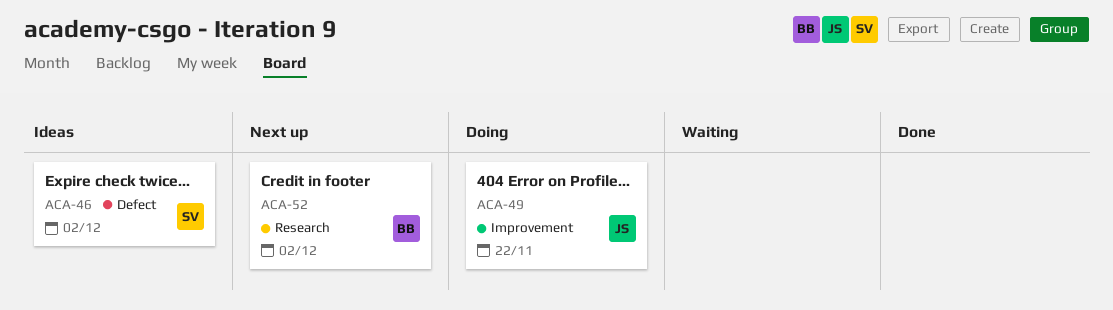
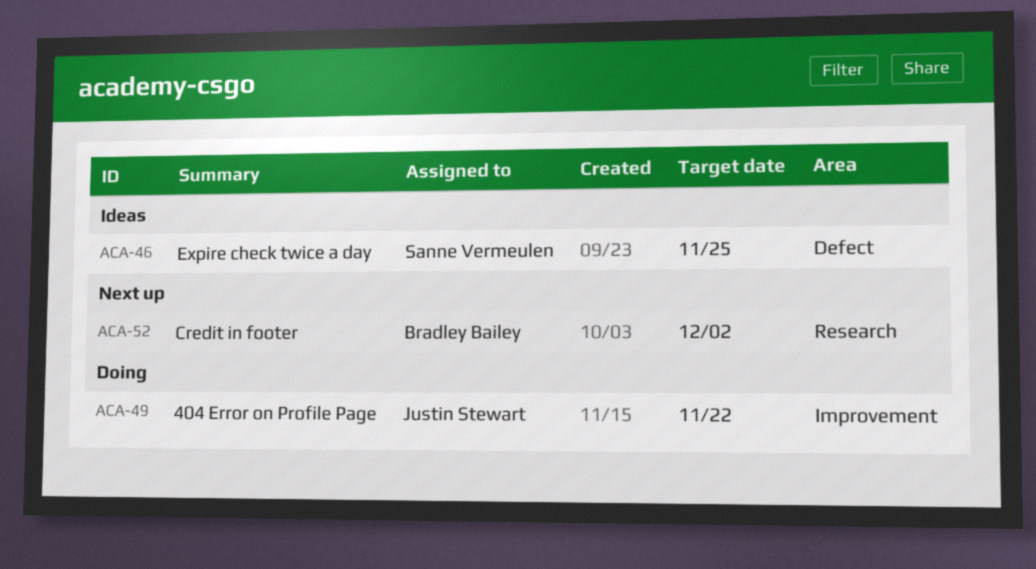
ACA-46, due: Dec 2 -> Nov 25

